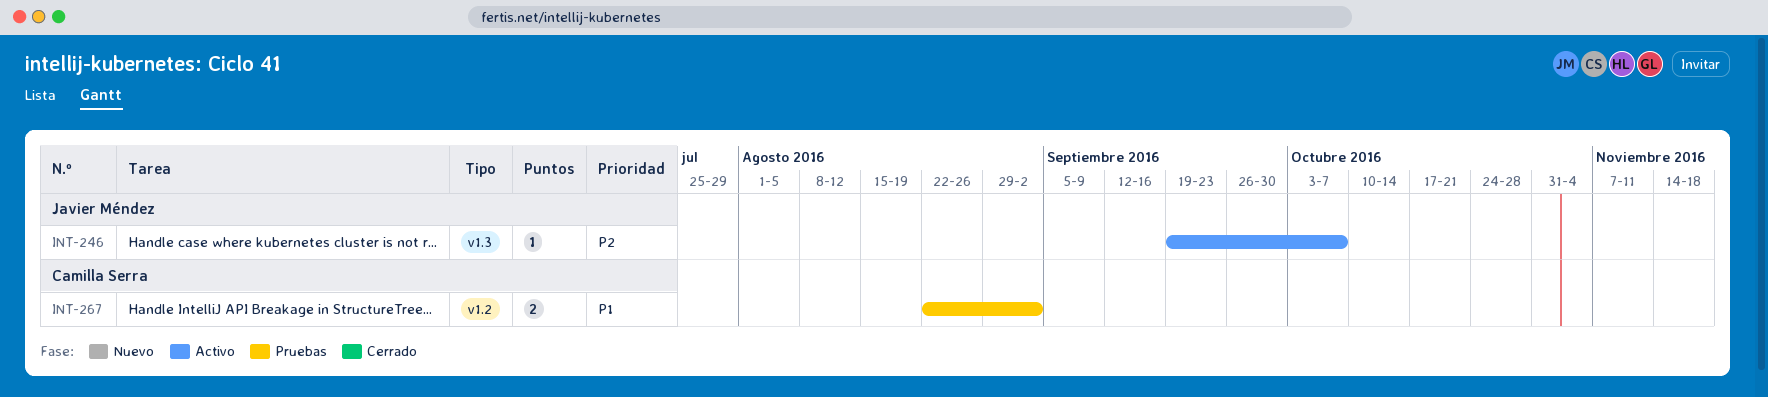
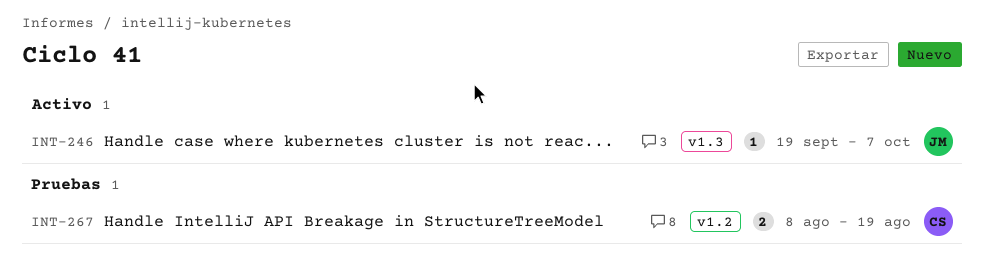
INT-267, start: Aug 22 -> Aug 8
INT-267, due: Sep 2 -> Aug 19

